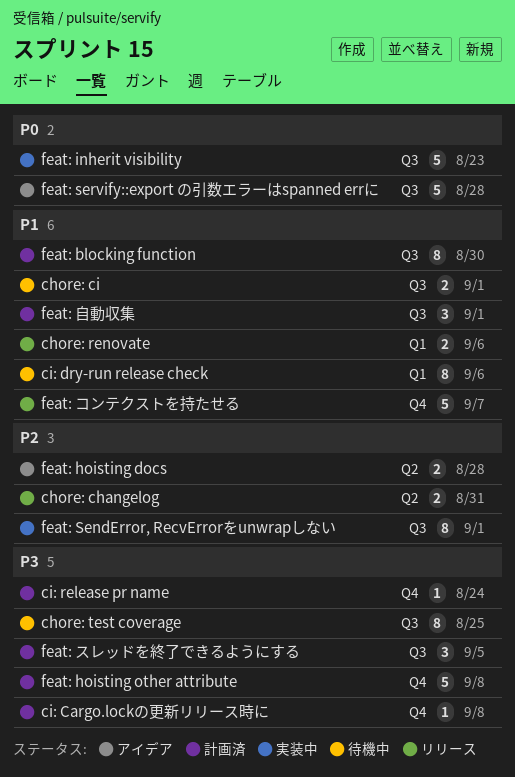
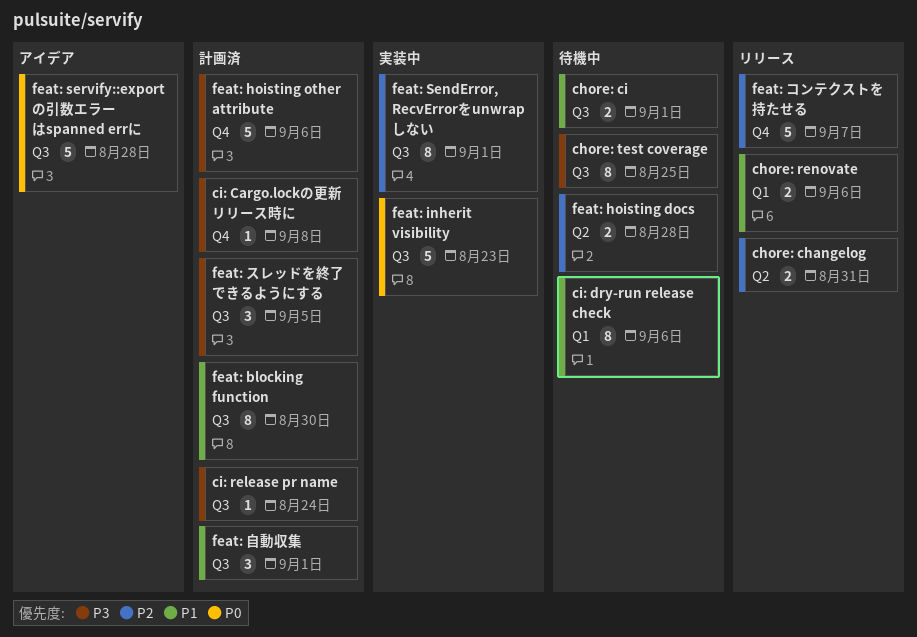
ci: release pr name, label: Q4 -> Q3
feat: hoisting docs, status: アイデア -> 待機中
feat: hoisting other attribute, due: Sep 8 -> Sep 6
feat: コンテクストを持たせる, priority: P1 -> P2

